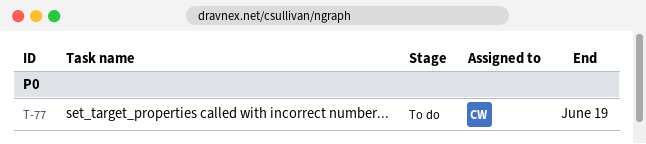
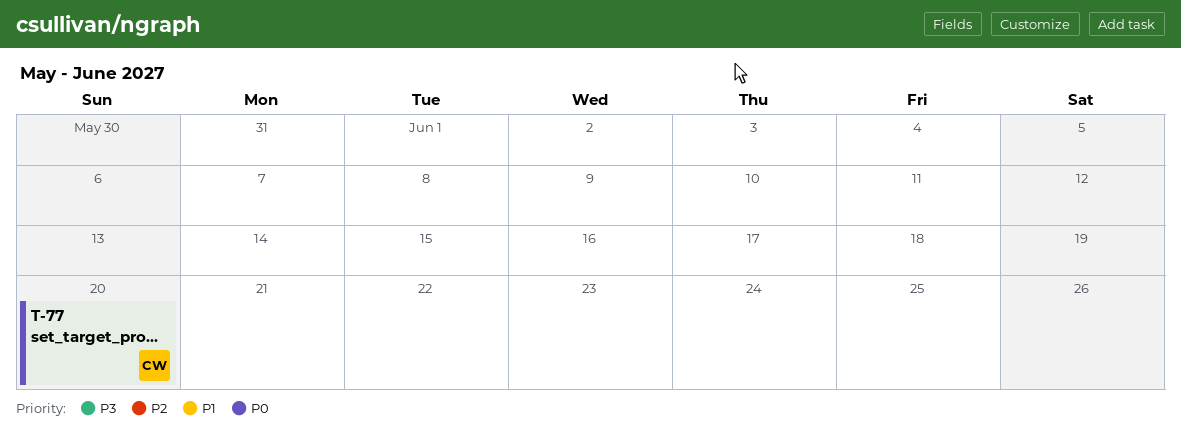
T-77, due: Jun 19 -> Jun 20

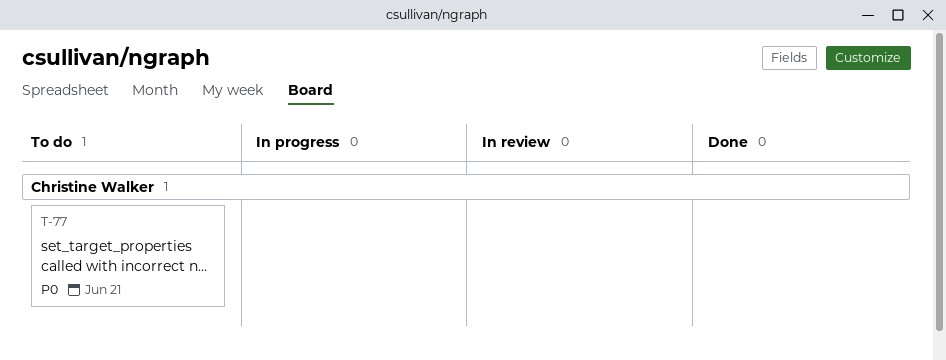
T-77, due: Jun 20 -> Jun 21

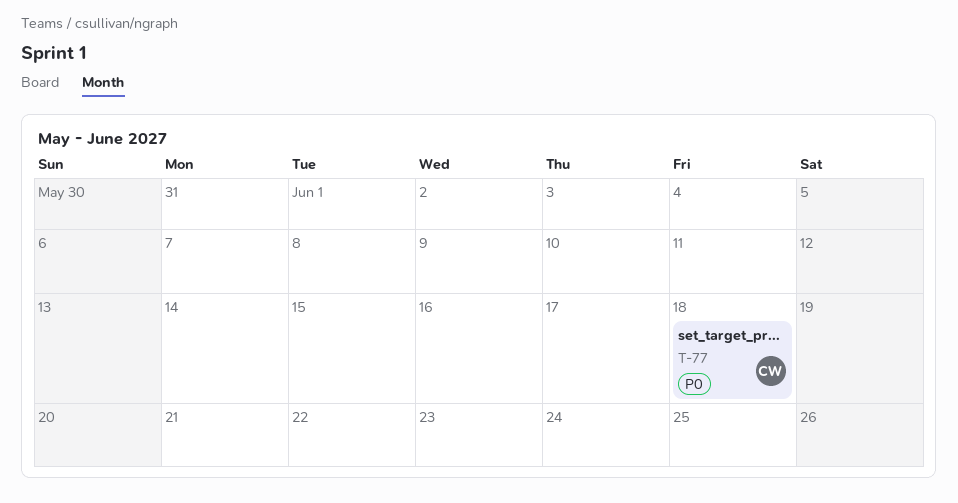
T-77, due: Jun 21 -> Jun 18

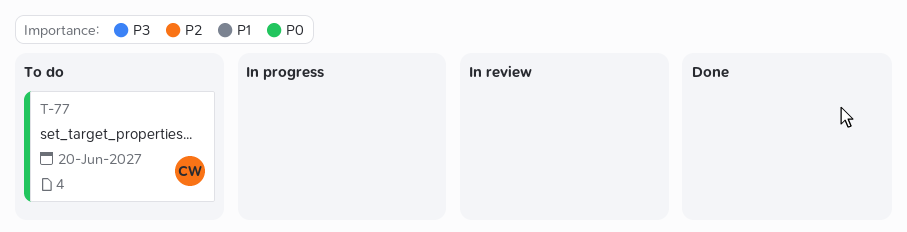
T-77, due: Jun 18 -> Jun 20

